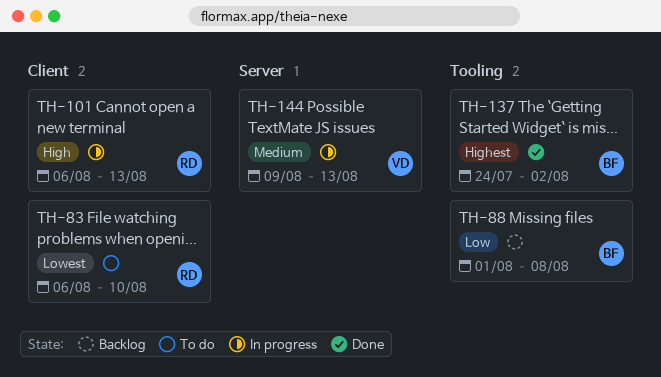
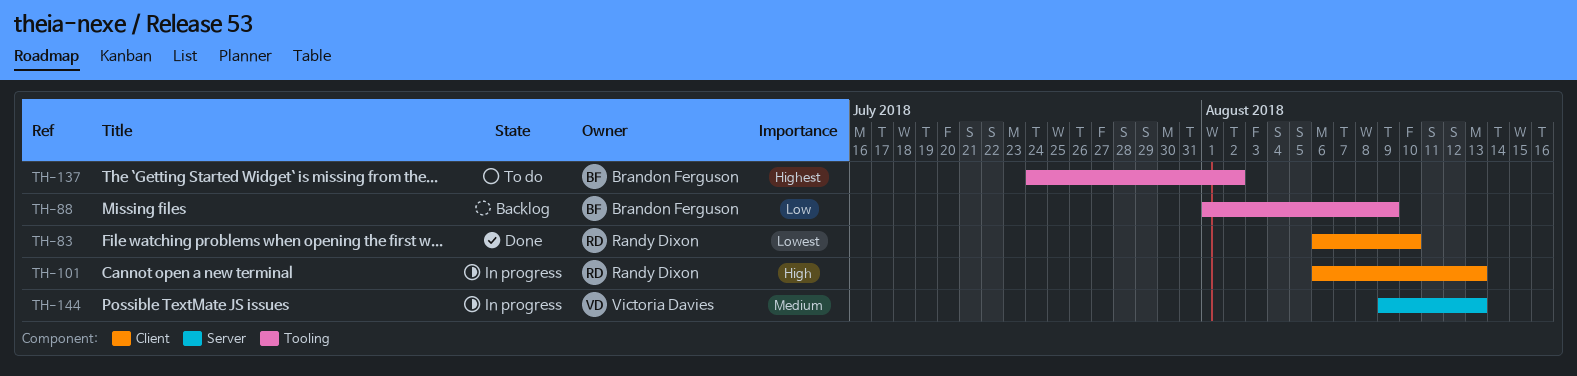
TH-83, status: To do -> Done
TH-88, due: Aug 8 -> Aug 9
TH-137, status: Done -> To do

